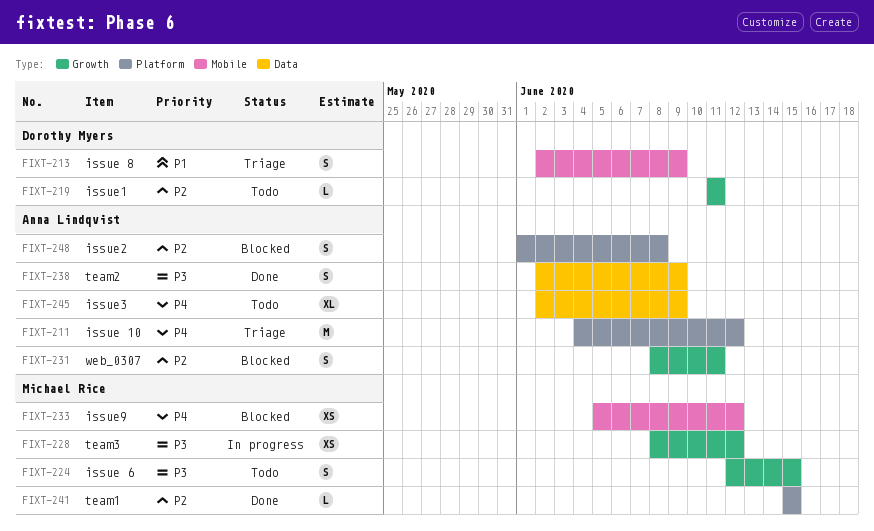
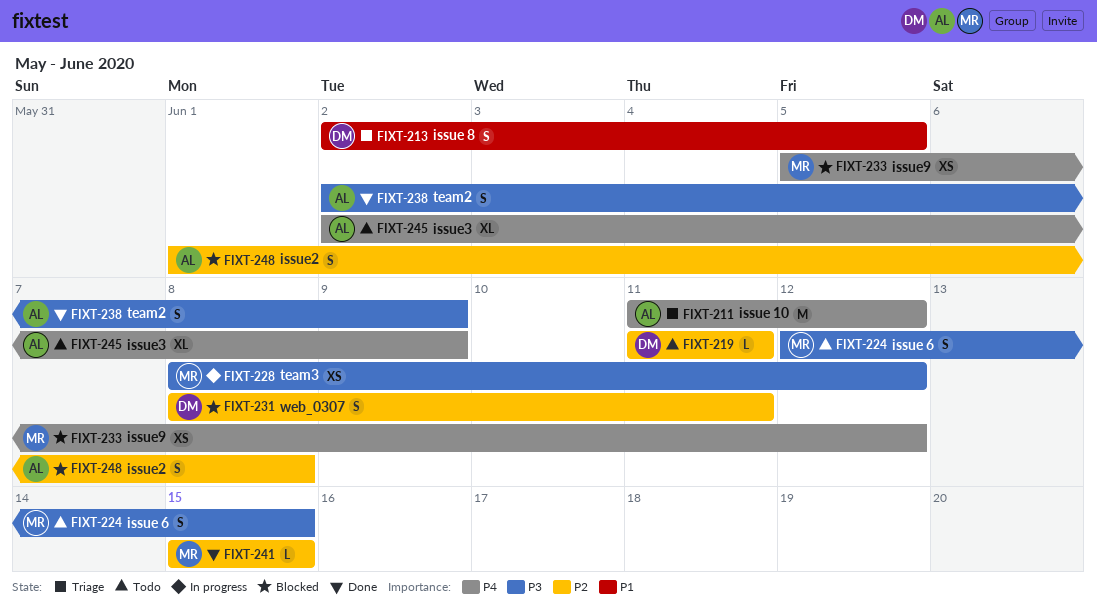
FIXT-211, start: Jun 4 -> Jun 11
FIXT-213, due: Jun 9 -> Jun 5
FIXT-231, owner: Anna Lindqvist -> Dorothy Myers

